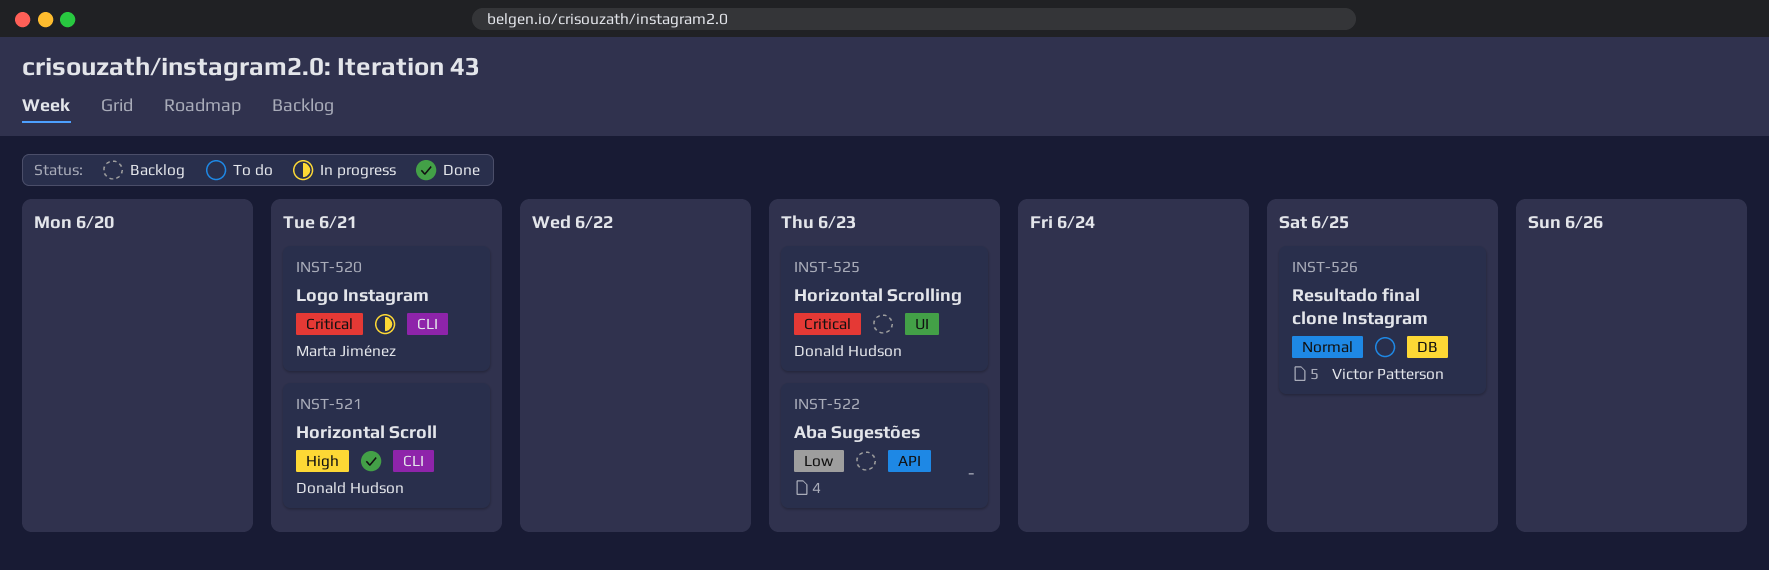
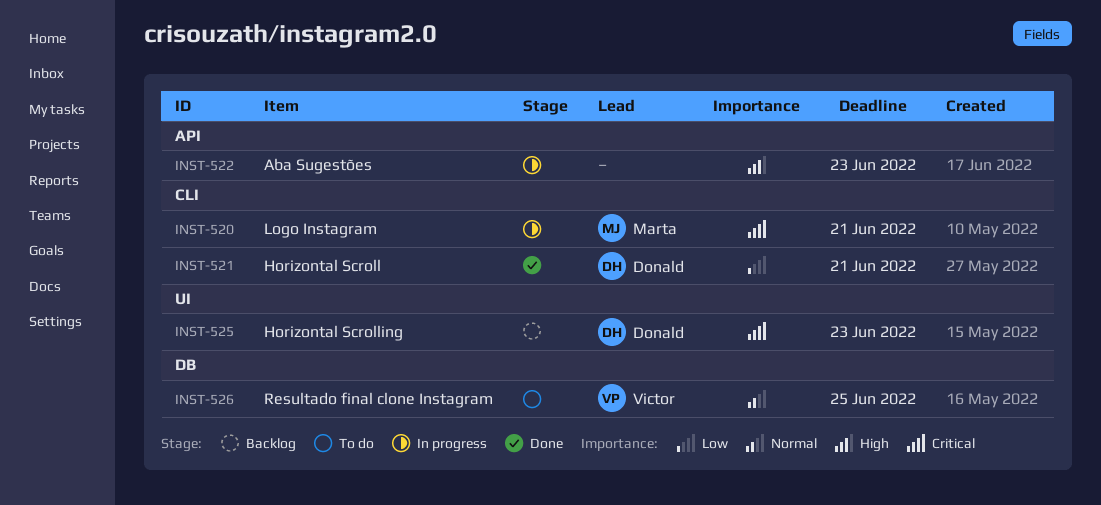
INST-521, priority: High -> Low
INST-522, status: Backlog -> In progress
INST-522, priority: Low -> High

